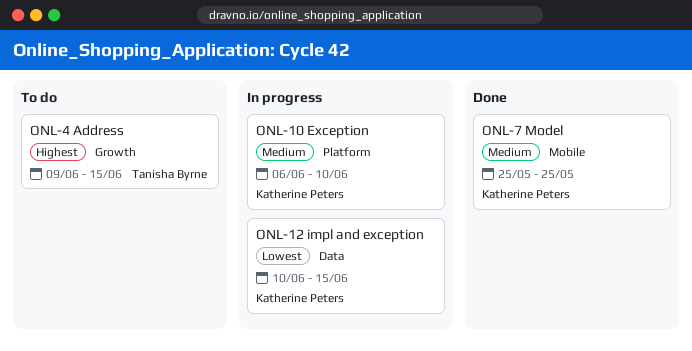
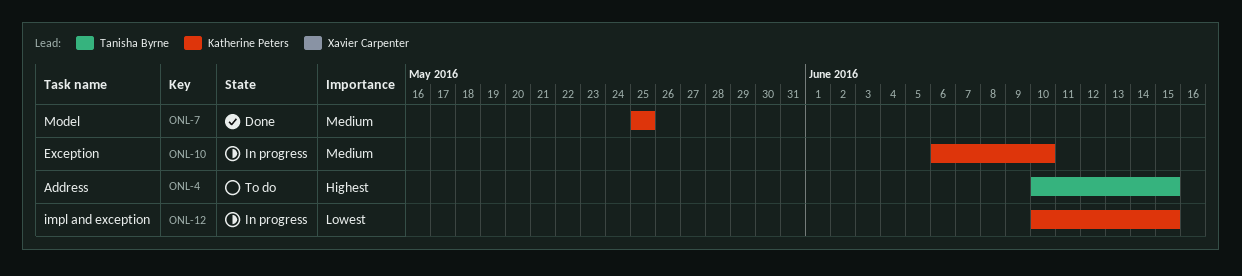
ONL-4, start: Jun 9 -> Jun 10

